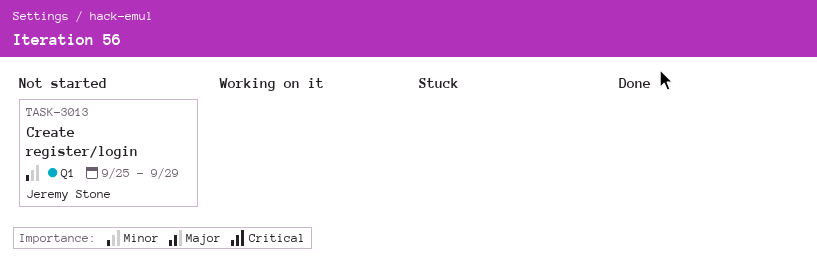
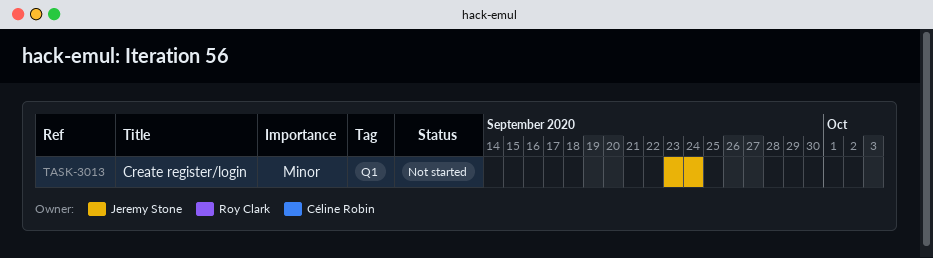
TASK-3013, start: Sep 25 -> Sep 23
TASK-3013, due: Sep 29 -> Sep 24

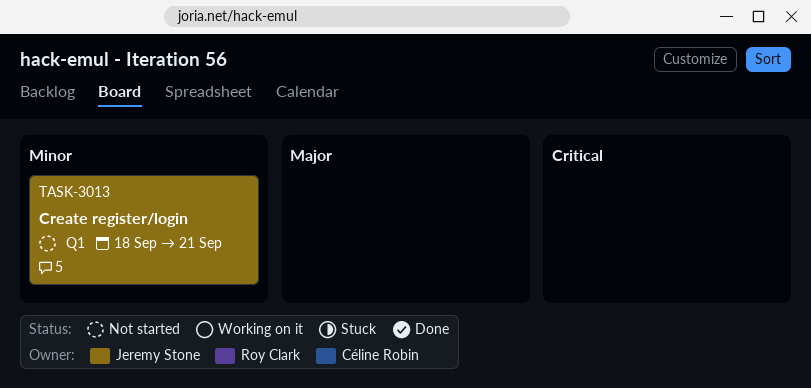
TASK-3013, start: Sep 23 -> Sep 18
TASK-3013, due: Sep 24 -> Sep 21

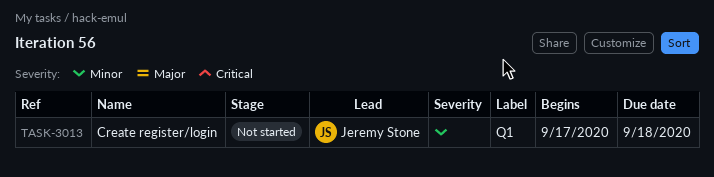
TASK-3013, start: Sep 18 -> Sep 17
TASK-3013, due: Sep 21 -> Sep 18

